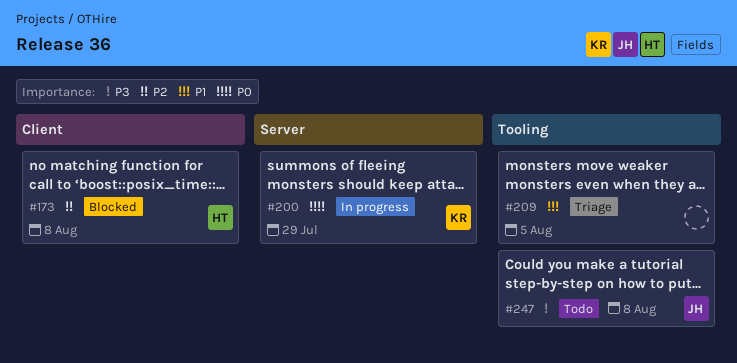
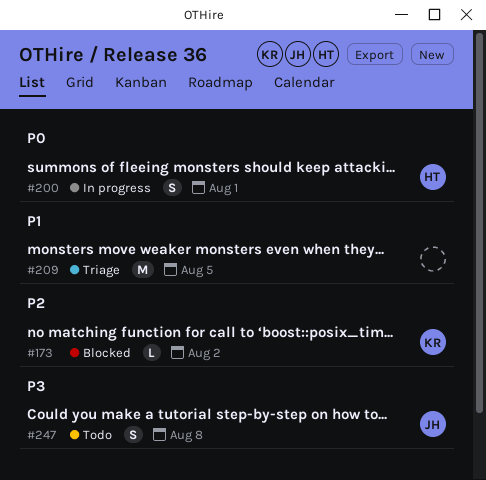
#173, owner: HT -> KR
#173, due: Aug 8 -> Aug 2
#200, owner: KR -> HT
#200, due: Jul 29 -> Aug 1

